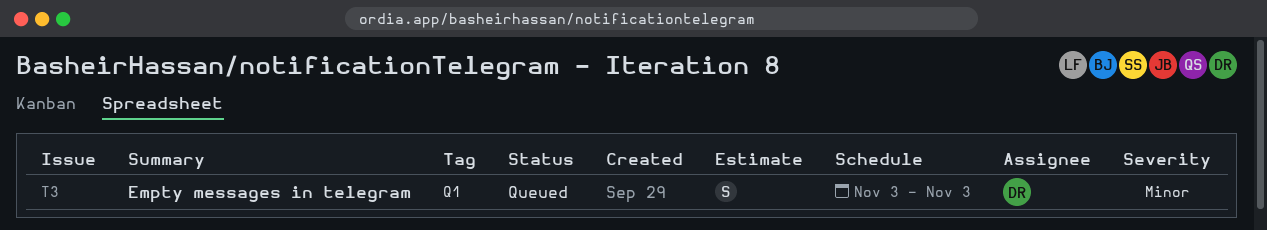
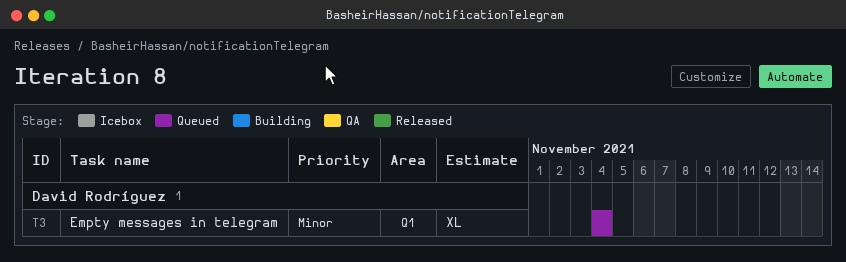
T3, estimate: S -> XL
T3, start: Nov 3 -> Nov 4
T3, due: Nov 3 -> Nov 4

